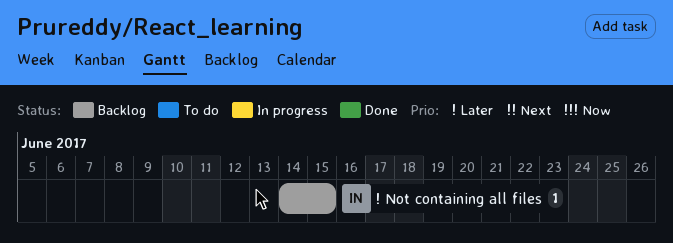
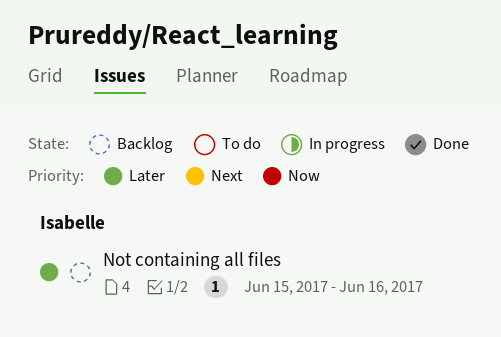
Not containing all files, start: Jun 14 -> Jun 15
Not containing all files, due: Jun 15 -> Jun 16

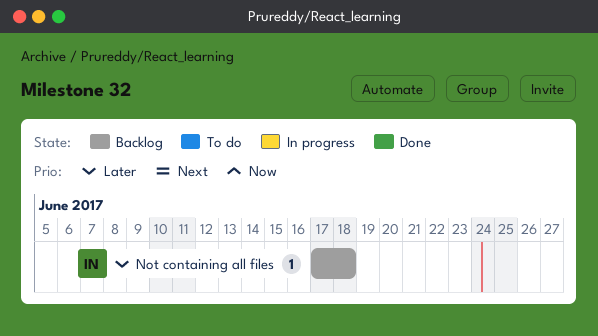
Not containing all files, start: Jun 15 -> Jun 17
Not containing all files, due: Jun 16 -> Jun 18

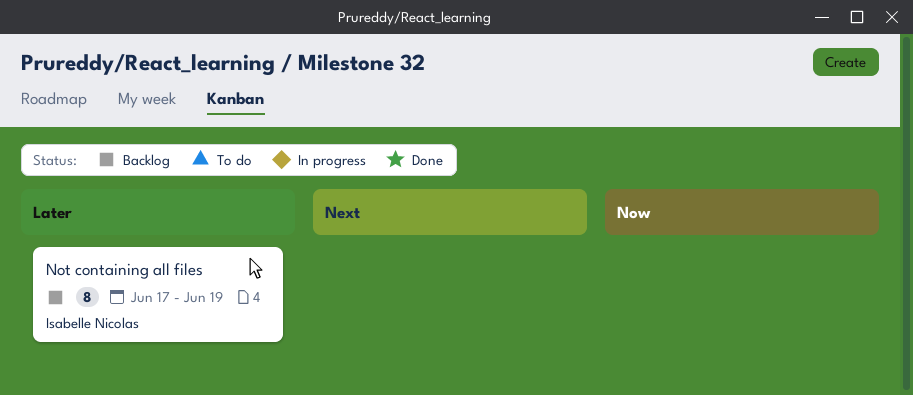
Not containing all files, estimate: 1 -> 8
Not containing all files, due: Jun 18 -> Jun 19

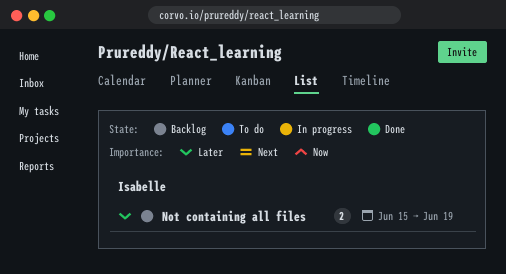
Not containing all files, estimate: 8 -> 2
Not containing all files, start: Jun 17 -> Jun 15

